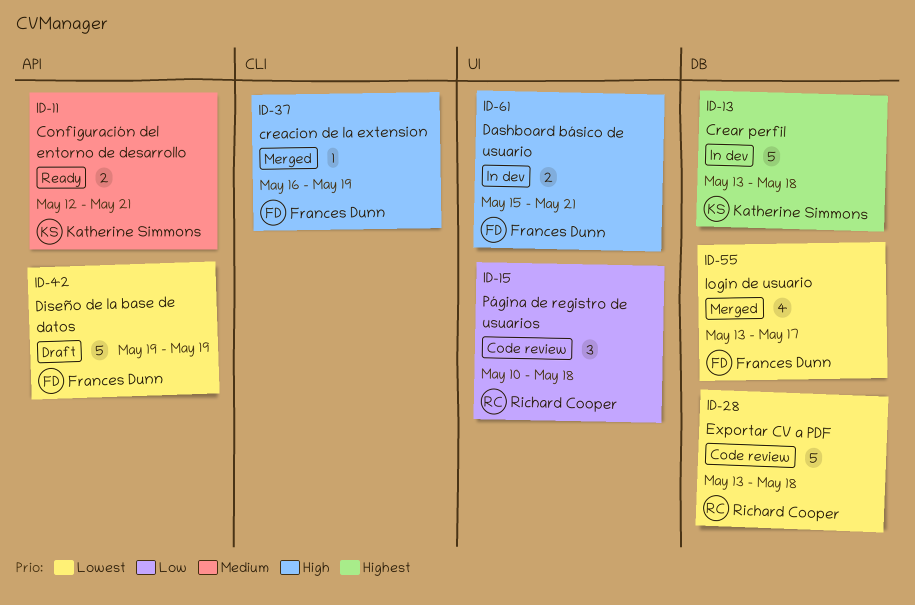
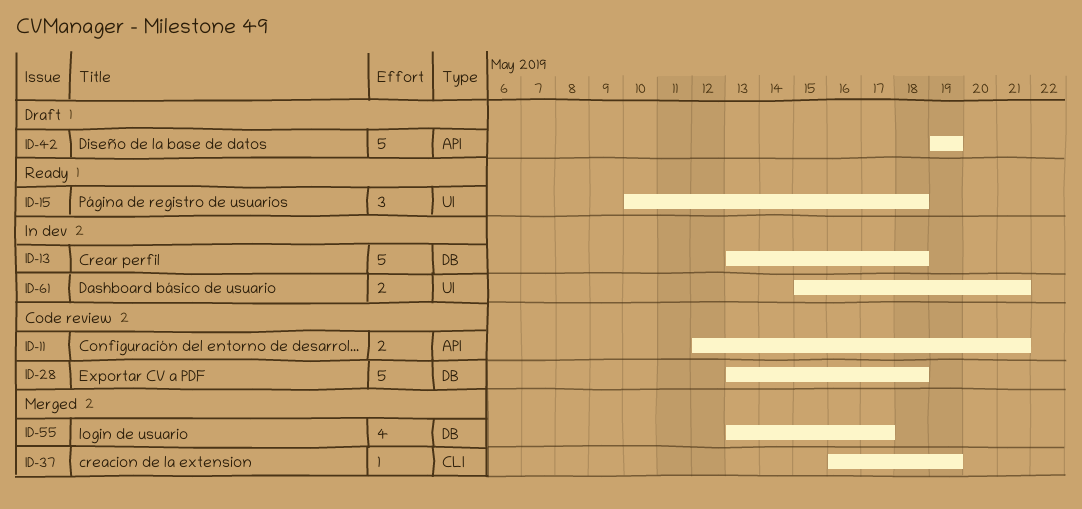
ID-11, status: Ready -> Code review
ID-15, status: Code review -> Ready

